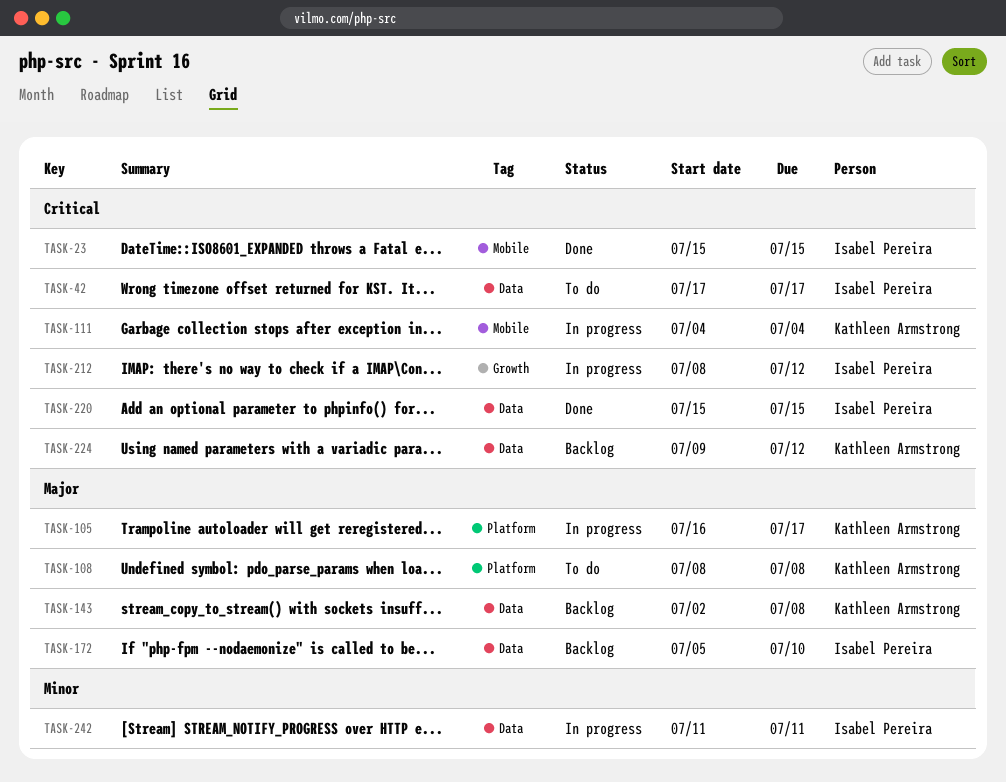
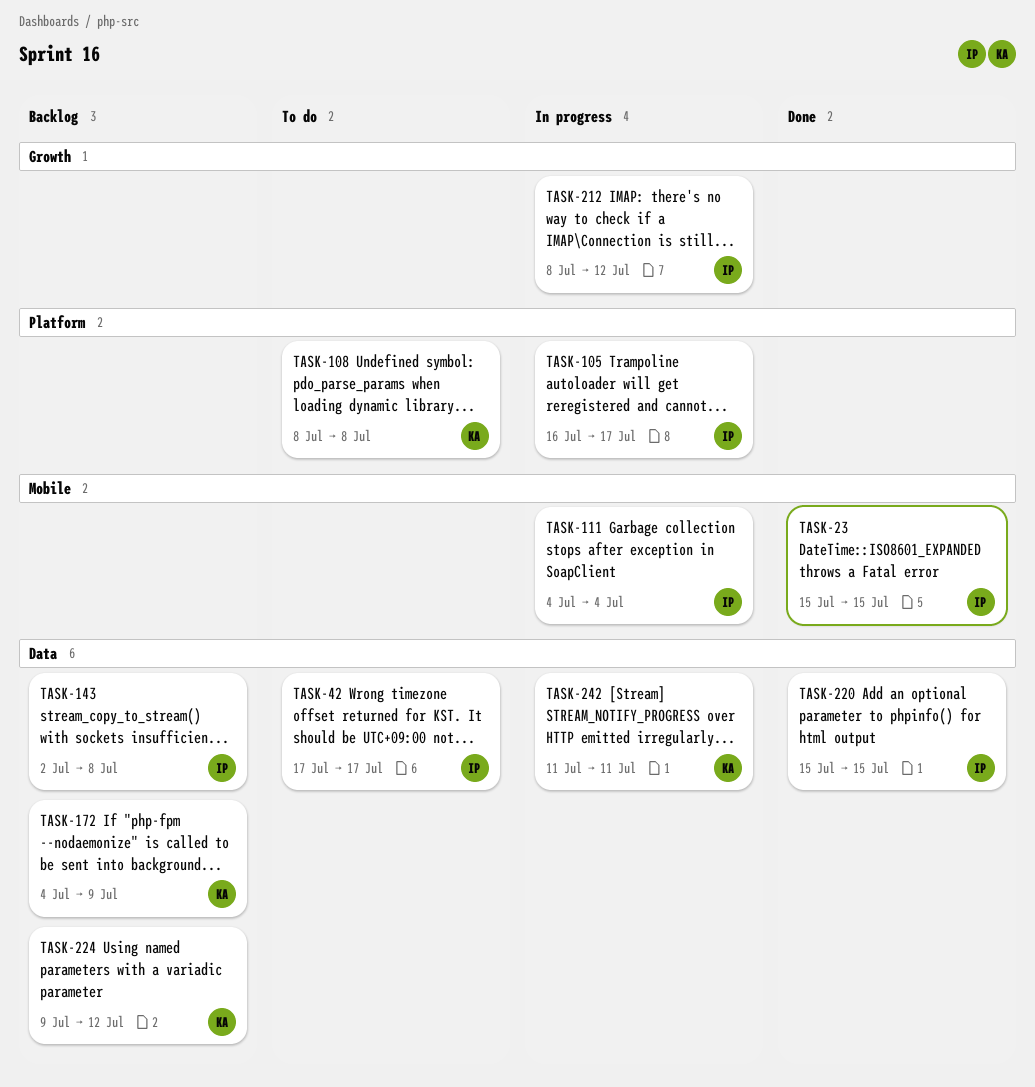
TASK-105, owner: Kathleen Armstrong -> Isabel Pereira
TASK-111, owner: Kathleen Armstrong -> Isabel Pereira
TASK-143, owner: Kathleen Armstrong -> Isabel Pereira
TASK-172, owner: Isabel Pereira -> Kathleen Armstrong
TASK-172, start: Jul 5 -> Jul 4
TASK-172, due: Jul 10 -> Jul 9
TASK-242, owner: Isabel Pereira -> Kathleen Armstrong

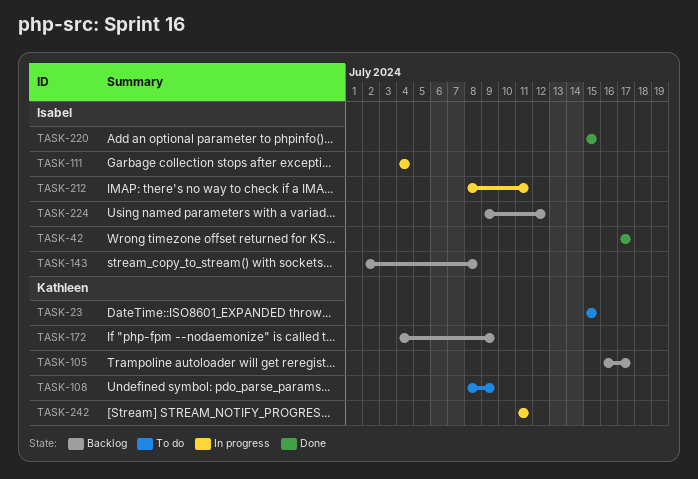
TASK-23, status: Done -> To do
TASK-23, owner: Isabel -> Kathleen
TASK-42, status: To do -> Done
TASK-105, status: In progress -> Backlog
TASK-105, owner: Isabel -> Kathleen
TASK-108, due: Jul 8 -> Jul 9
TASK-212, due: Jul 12 -> Jul 11
TASK-224, owner: Kathleen -> Isabel

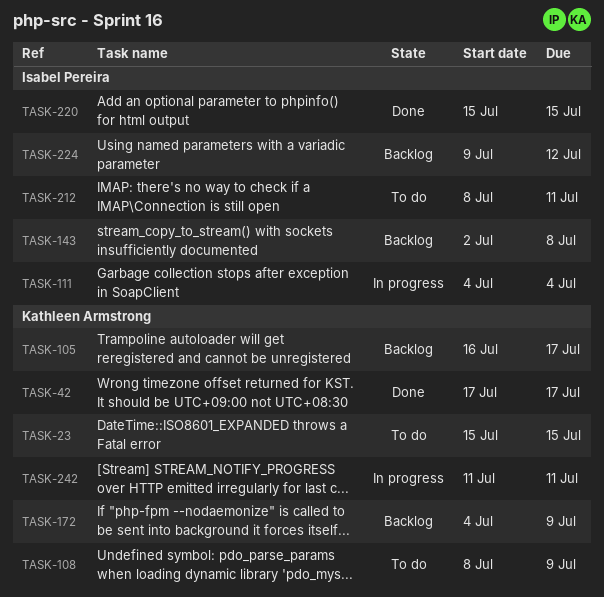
TASK-42, owner: Isabel Pereira -> Kathleen Armstrong
TASK-212, status: In progress -> To do

